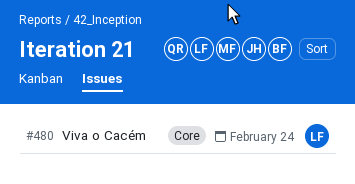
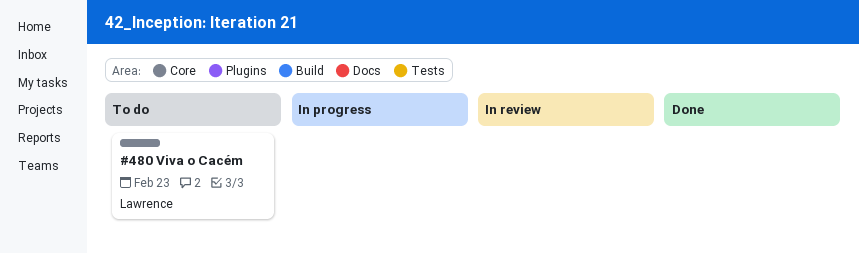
#480, due: Feb 24 -> Feb 23

